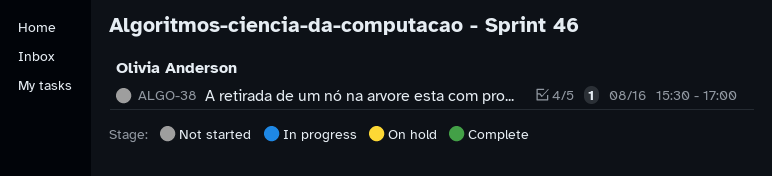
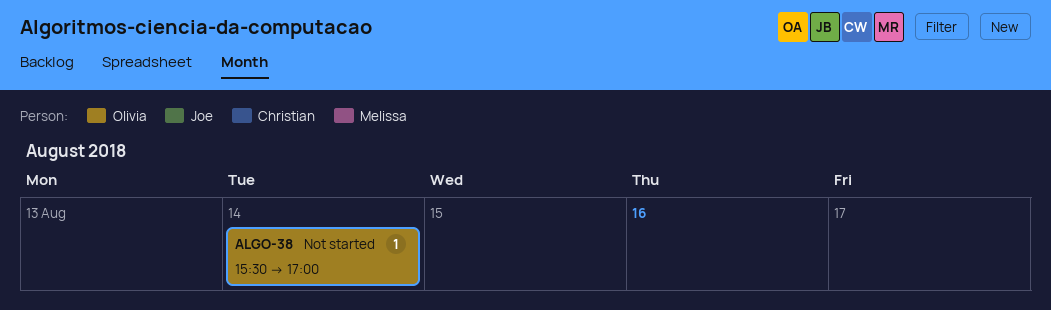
ALGO-38, day: Aug 16 -> Aug 14

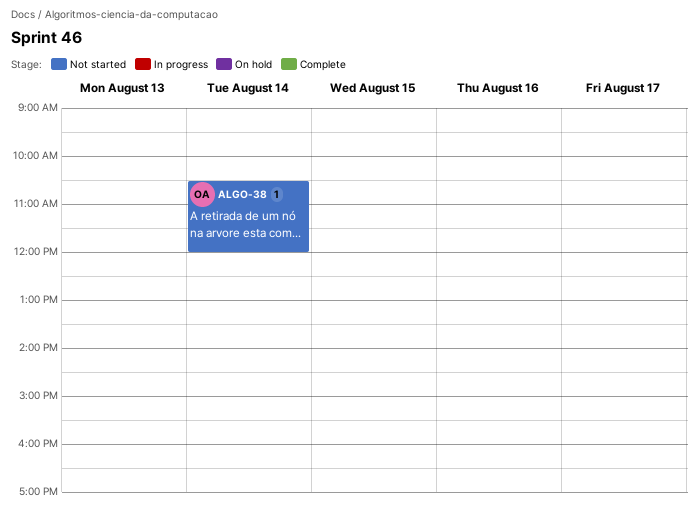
ALGO-38, begins: 15:30 -> 10:30
ALGO-38, ends: 17:00 -> 12:00

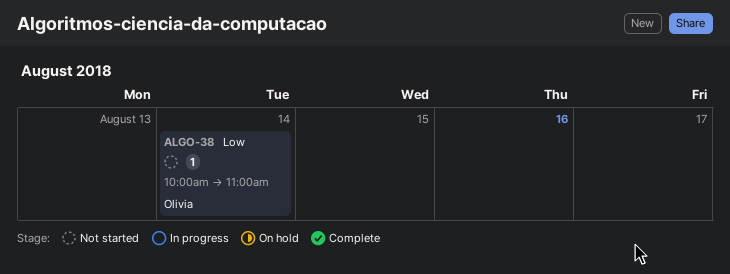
ALGO-38, begins: 10:30 -> 10:00
ALGO-38, ends: 12:00 -> 11:00

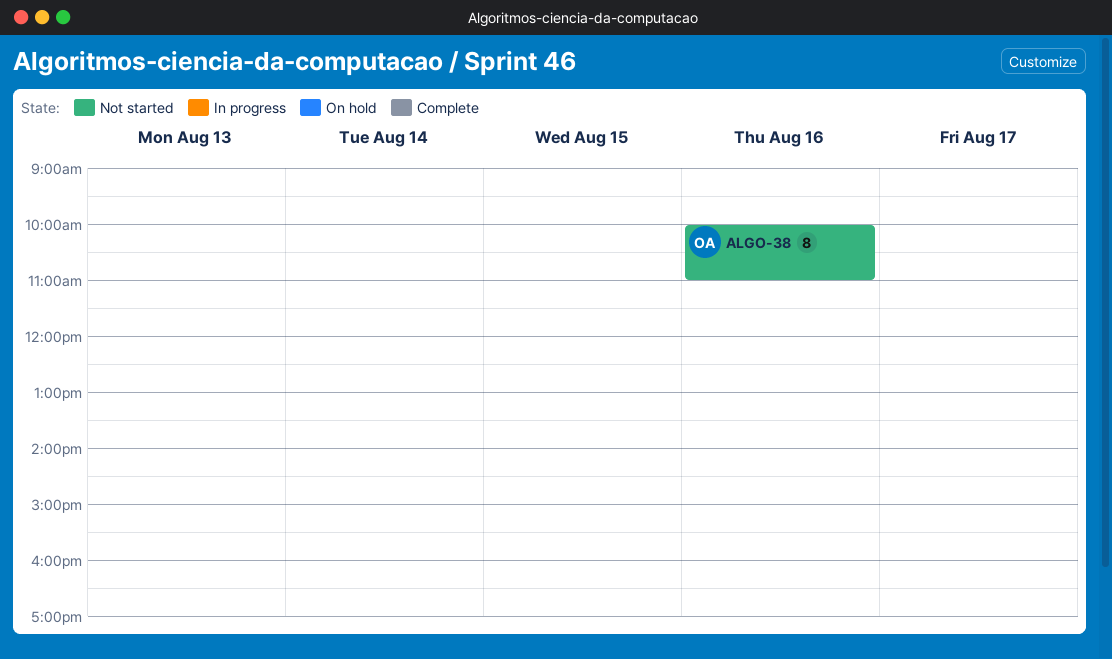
ALGO-38, estimate: 1 -> 8
ALGO-38, day: Aug 14 -> Aug 16

